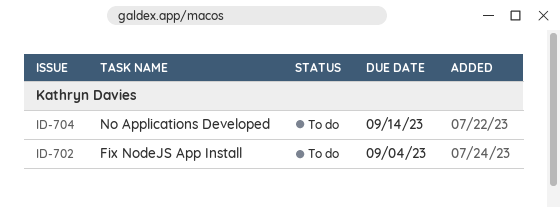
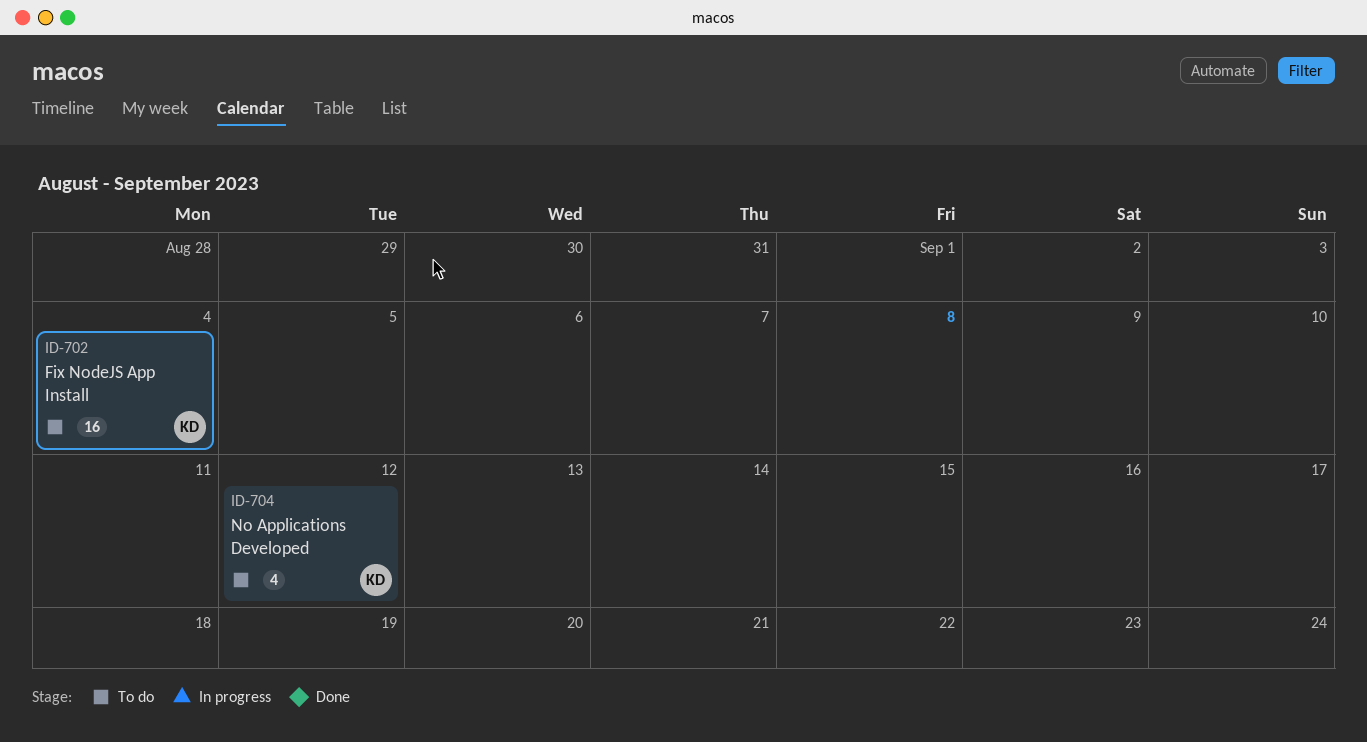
ID-704, due: Sep 14 -> Sep 12

